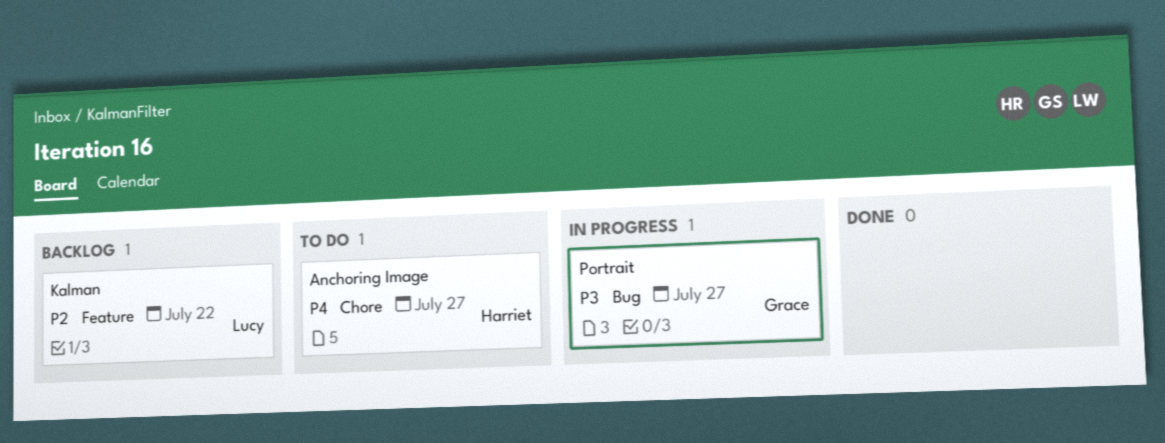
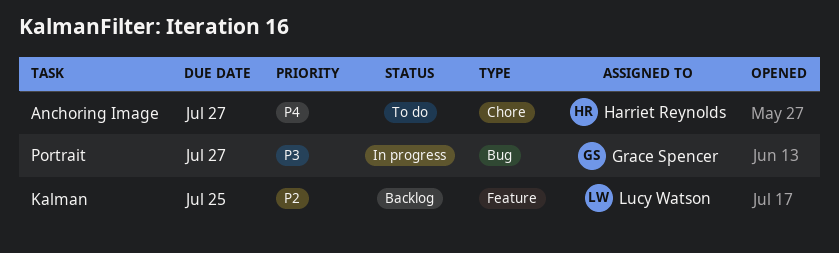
Kalman, due: Jul 22 -> Jul 25

